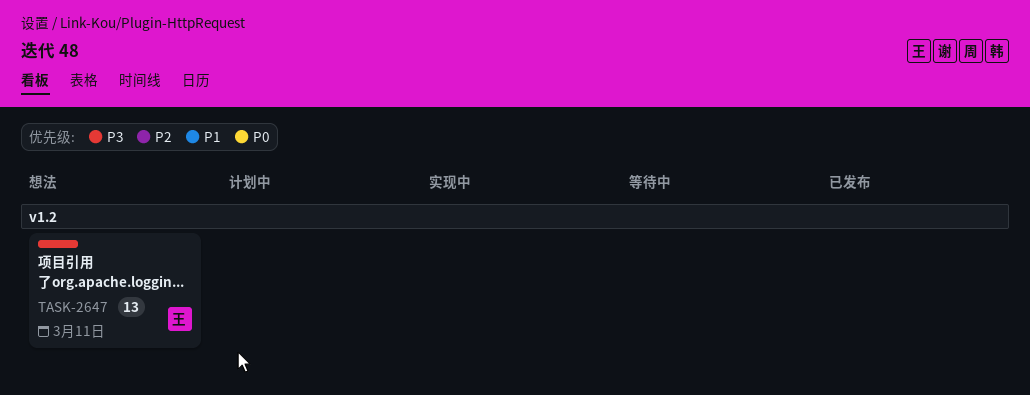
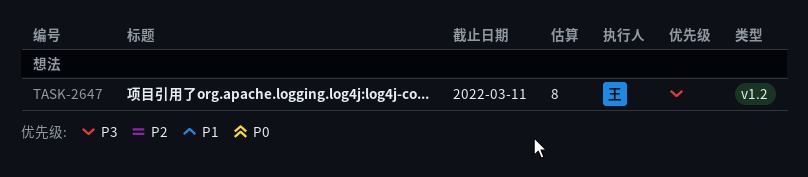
TASK-2647, estimate: 13 -> 8

